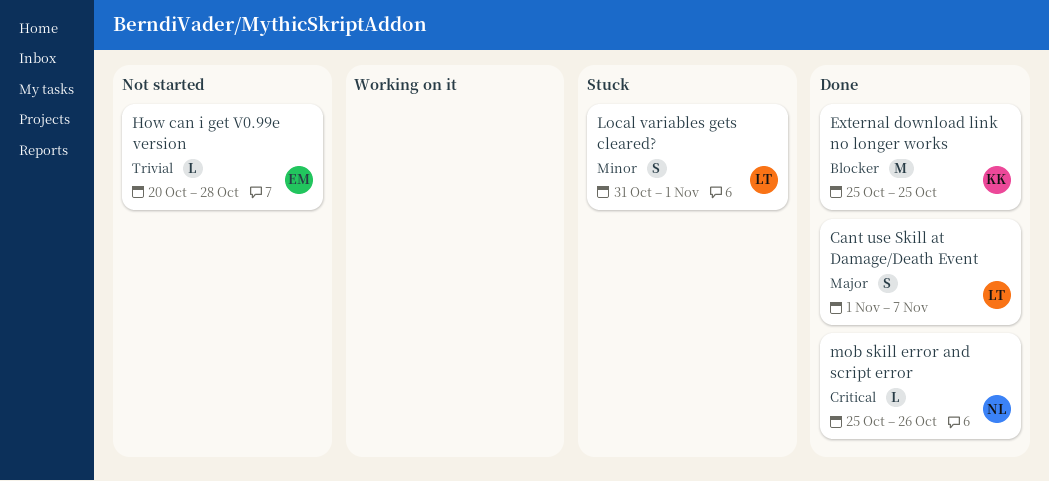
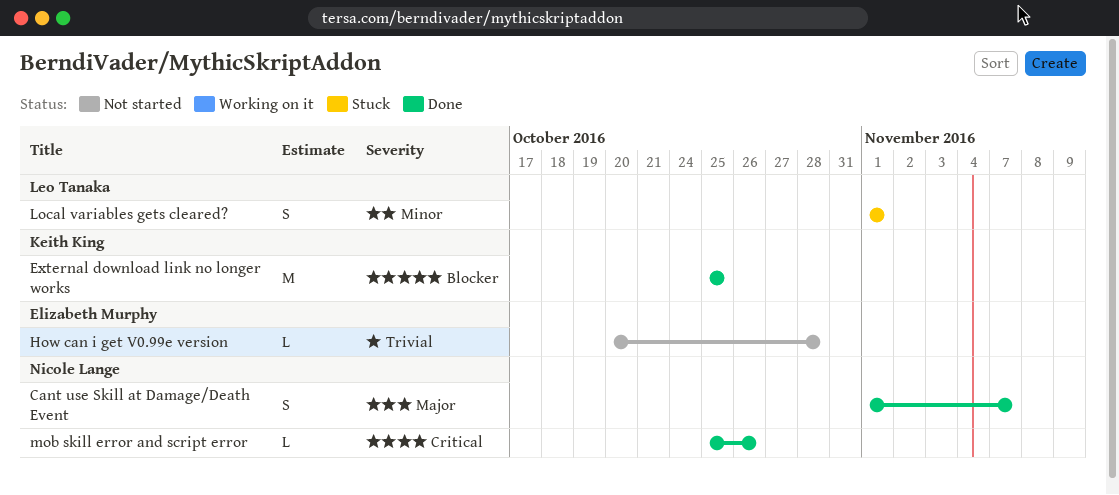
Cant use Skill at Damage/Death Event, owner: Leo Tanaka -> Nicole Lange
Local variables gets cleared?, start: Oct 31 -> Nov 1

